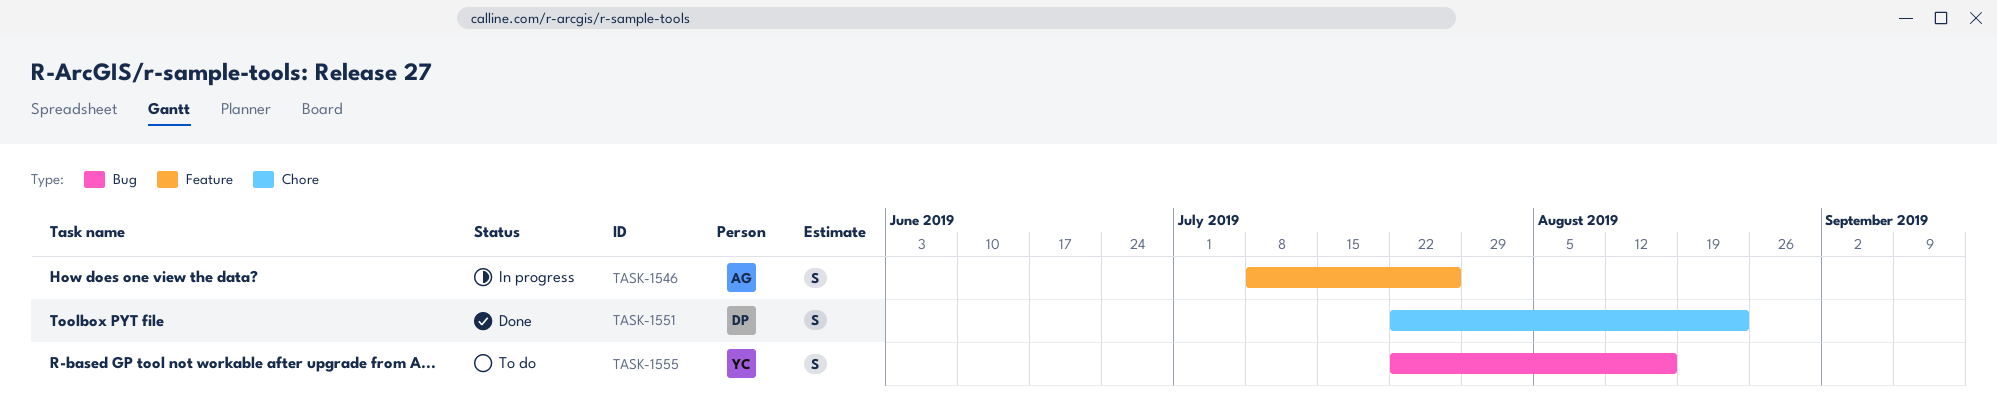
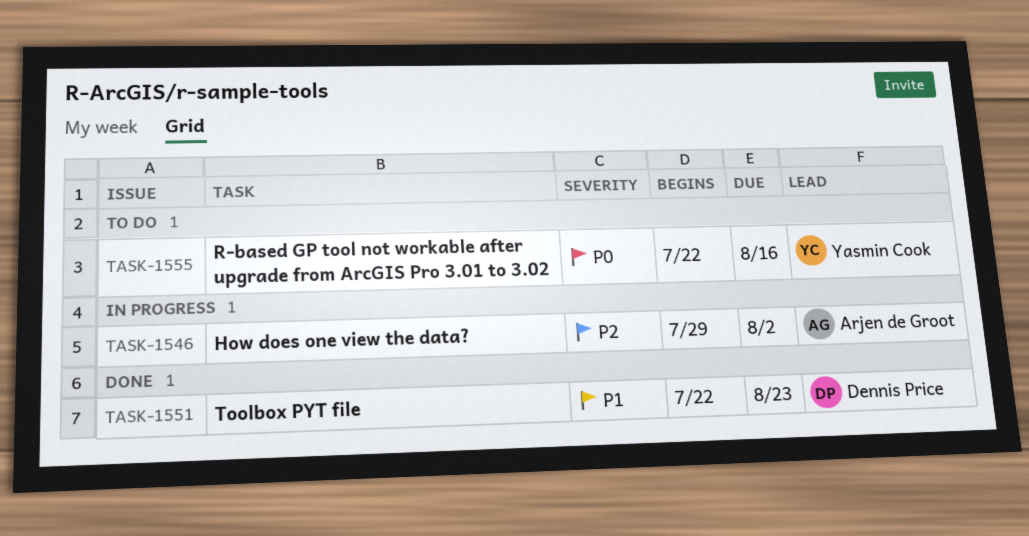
TASK-1546, start: Jul 8 -> Jul 29
TASK-1546, due: Jul 26 -> Aug 2

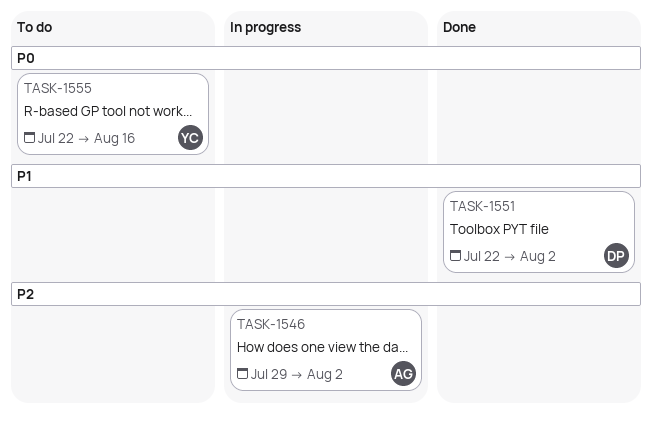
TASK-1551, due: Aug 23 -> Aug 2

